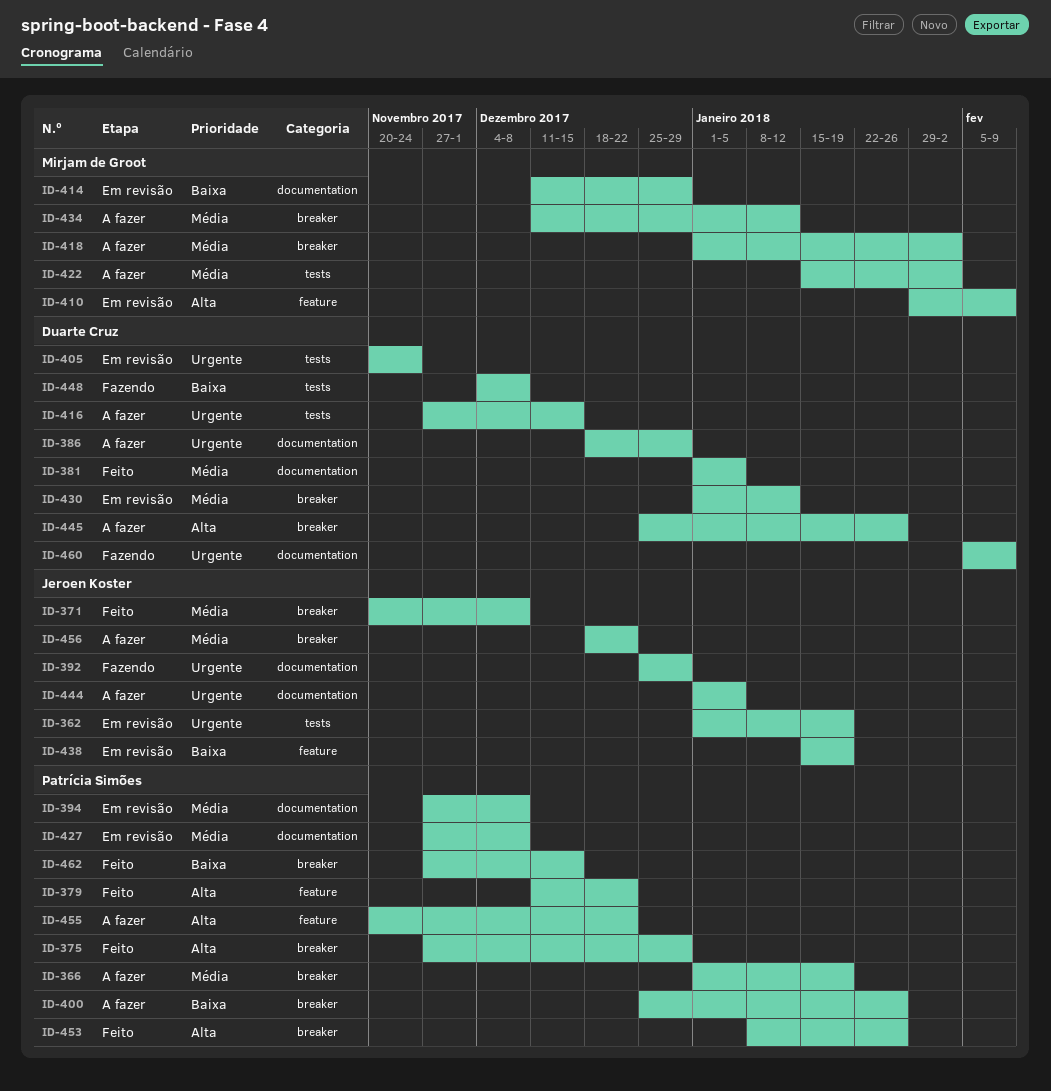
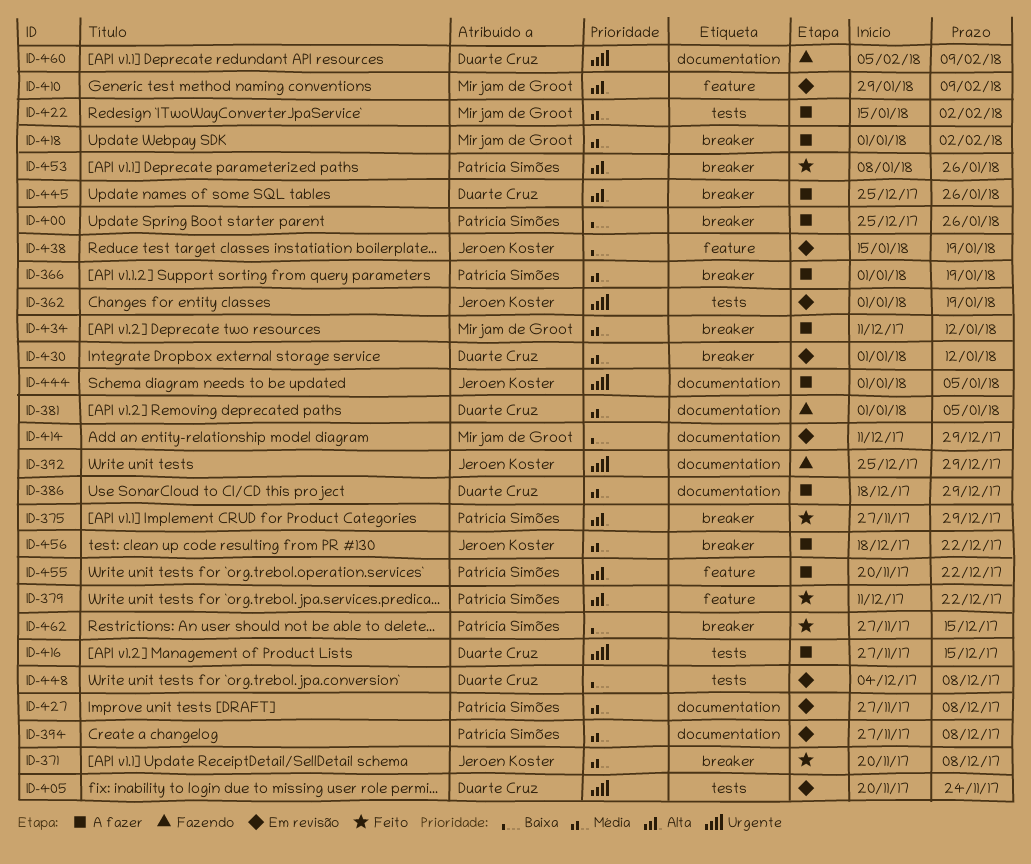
ID-381, status: Feito -> Fazendo
ID-386, priority: Urgente -> Média
ID-448, status: Fazendo -> Em revisão

